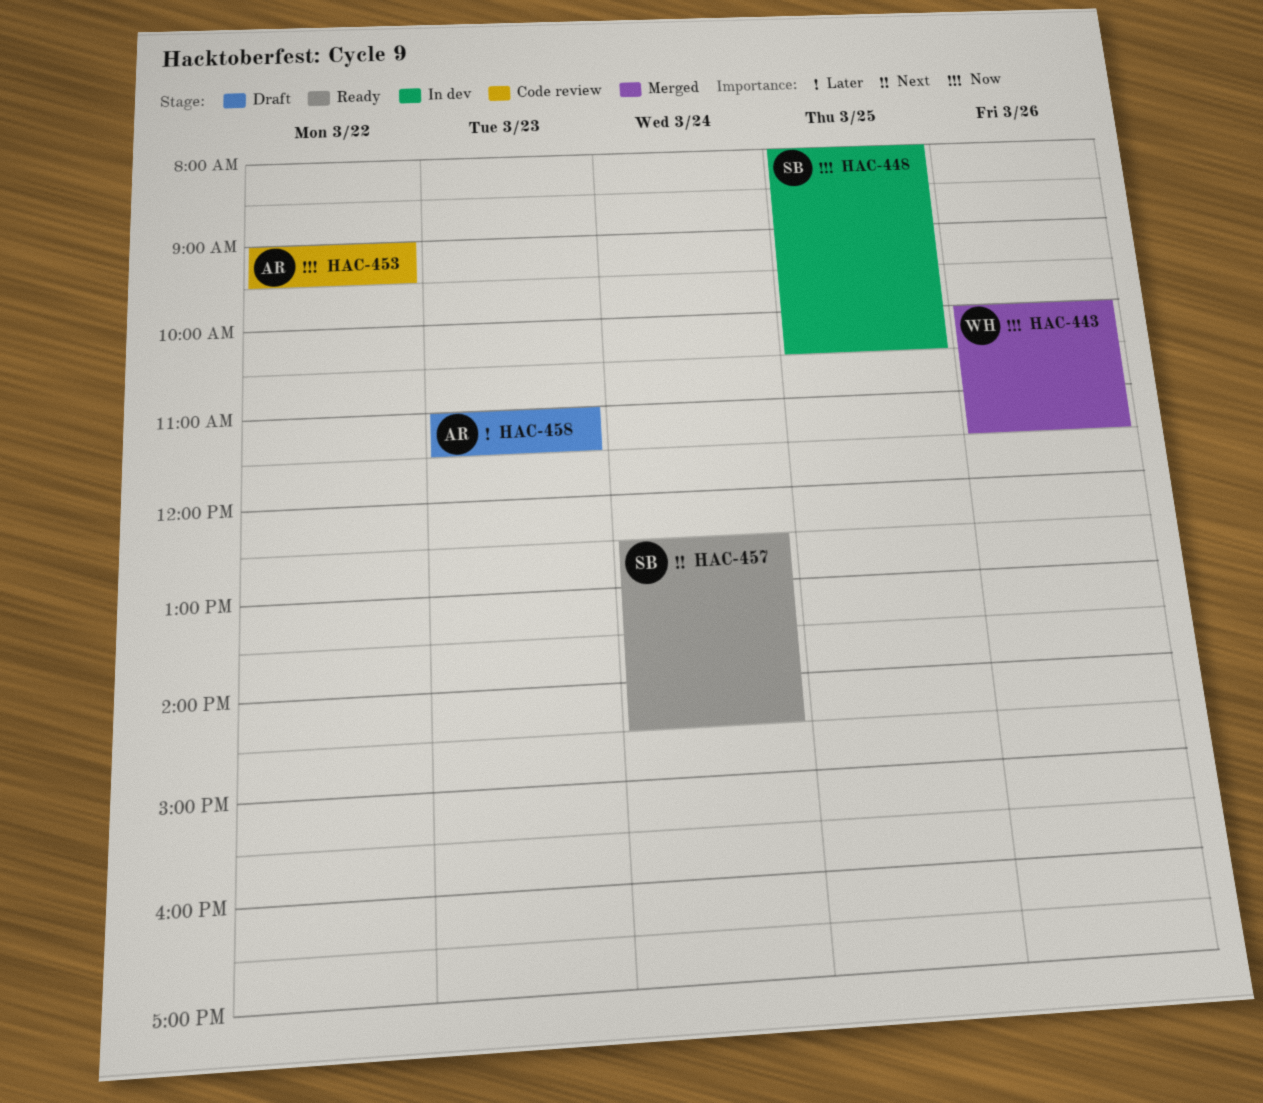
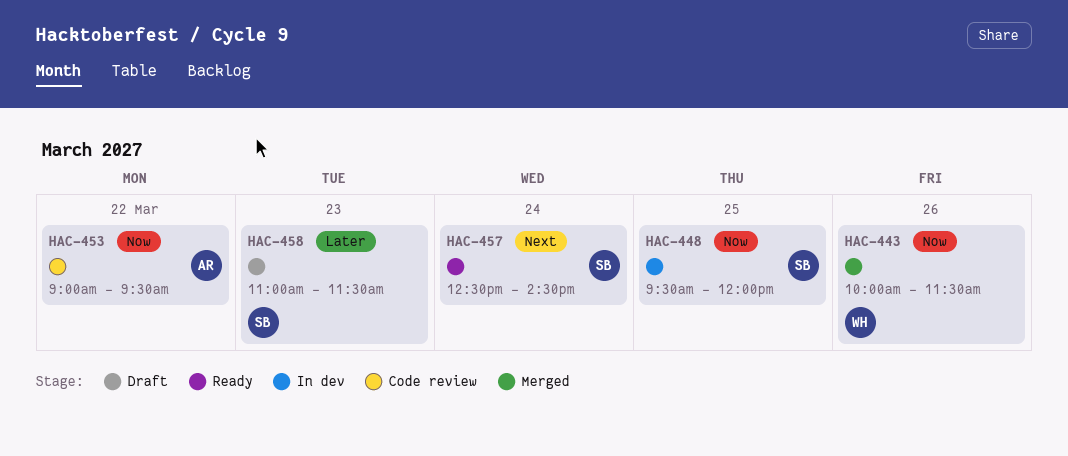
HAC-448, begins: 08:00 -> 09:30
HAC-448, ends: 10:30 -> 12:00
HAC-458, owner: AR -> SB

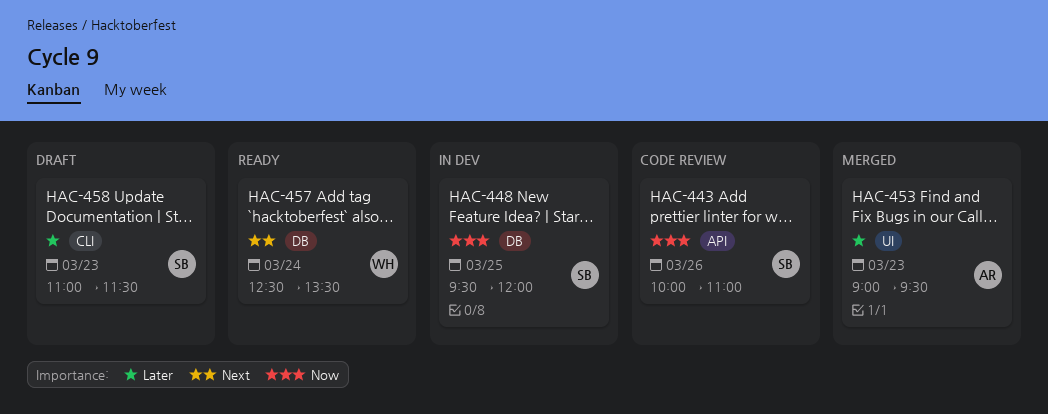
HAC-443, status: Merged -> Code review
HAC-443, owner: WH -> SB
HAC-443, ends: 11:30 -> 11:00
HAC-453, status: Code review -> Merged
HAC-453, priority: Now -> Later
HAC-453, day: Mar 22 -> Mar 23
HAC-457, owner: SB -> WH
HAC-457, ends: 14:30 -> 13:30

